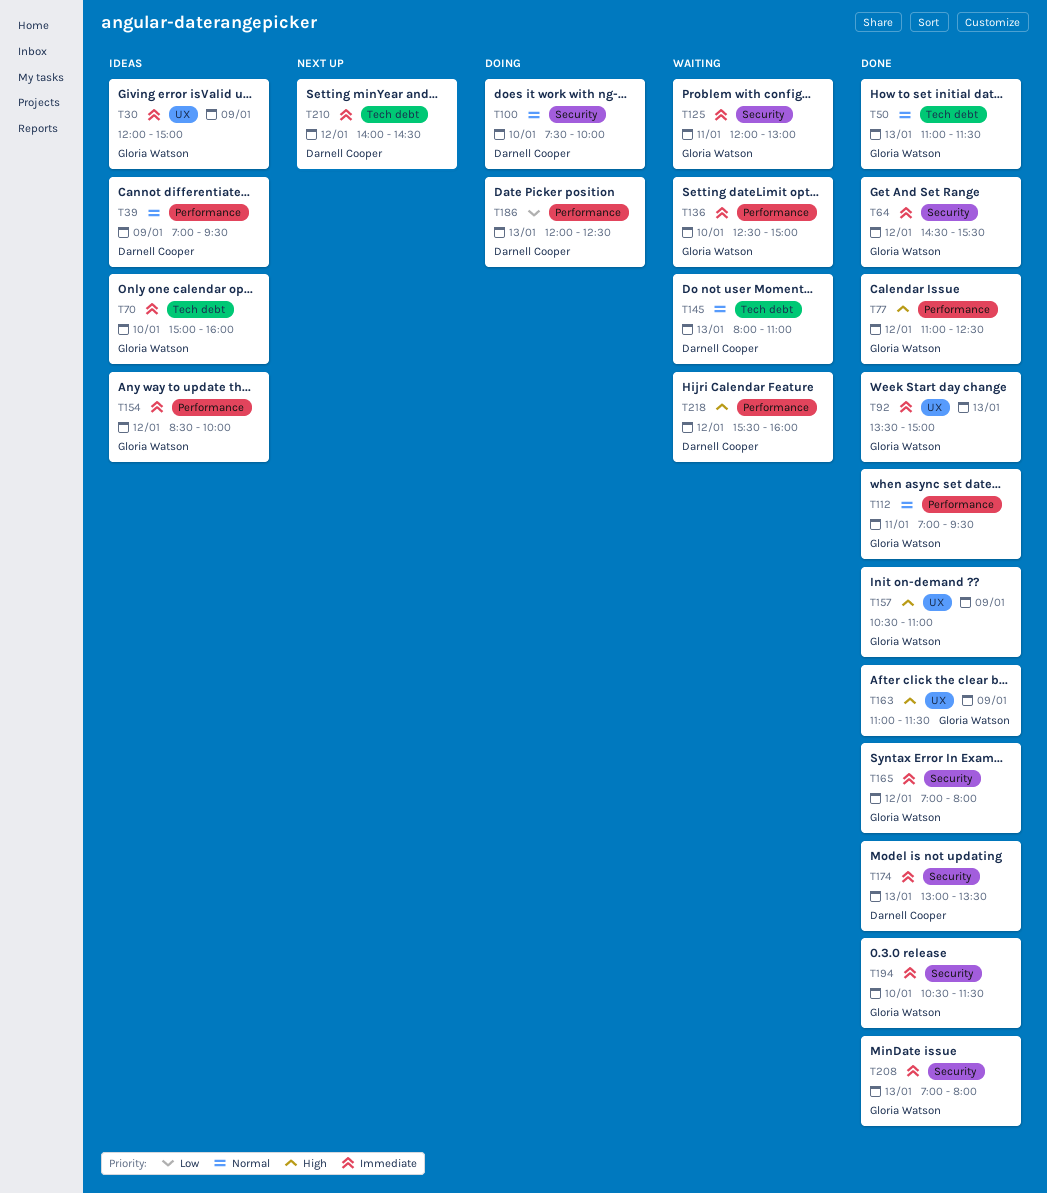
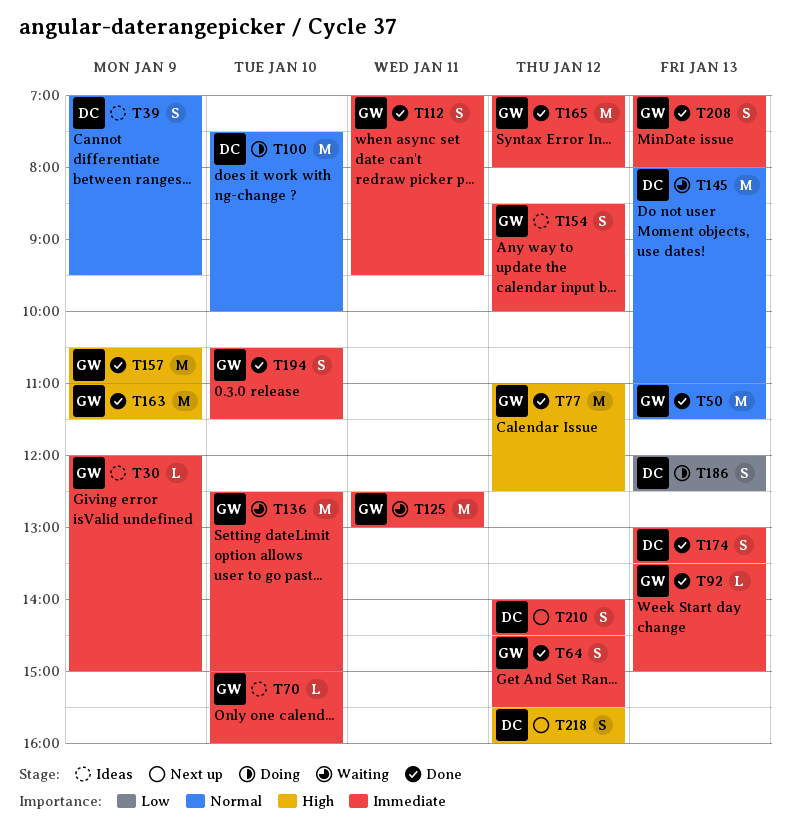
T112, priority: Normal -> Immediate
T125, begins: 12:00 -> 12:30
T218, status: Waiting -> Next up

